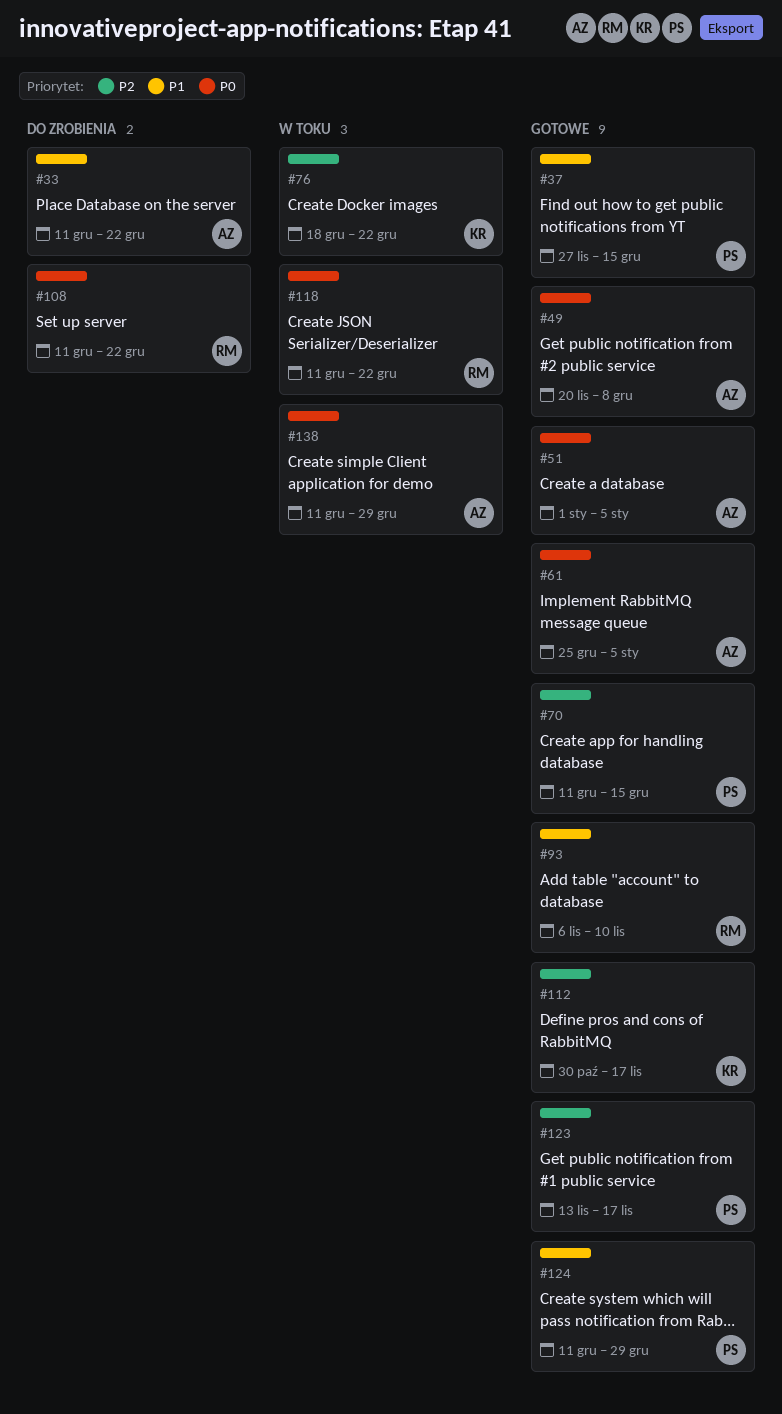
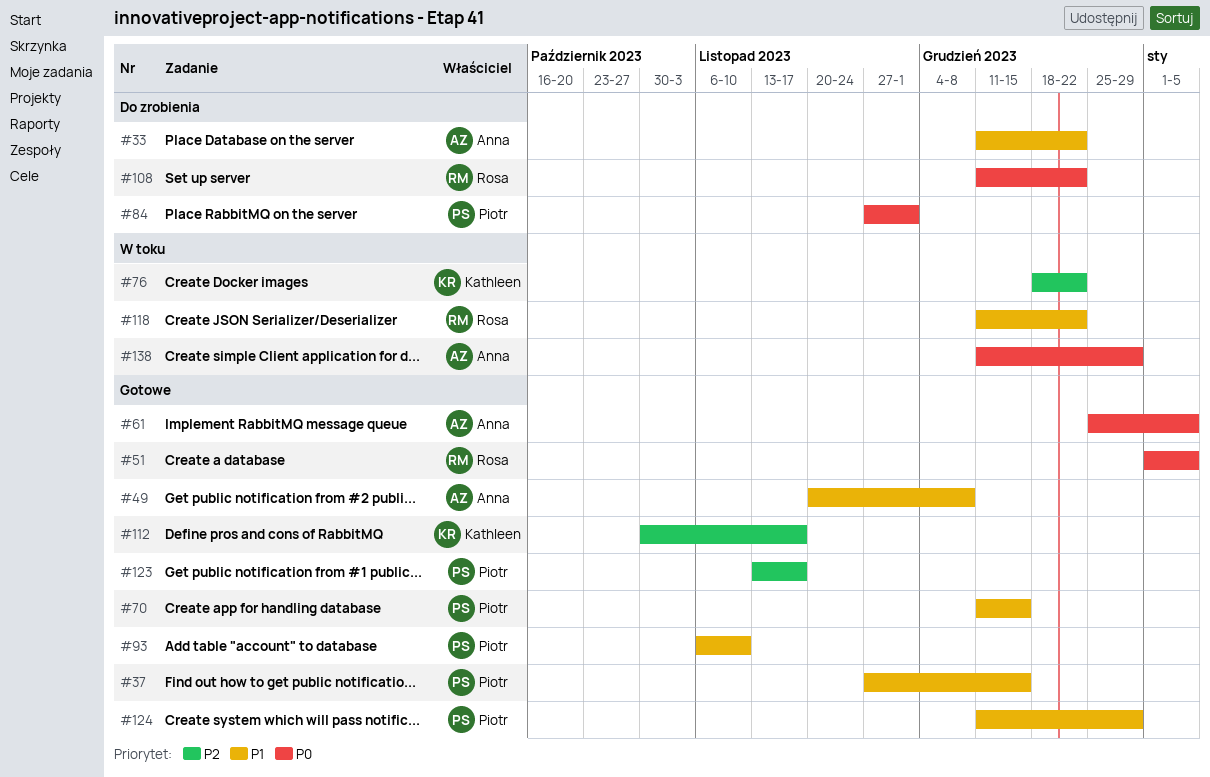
#49, priority: P0 -> P1
#51, owner: Anna -> Rosa
#70, priority: P2 -> P1
#84: none -> present
#93, owner: Rosa -> Piotr
#118, priority: P0 -> P1

